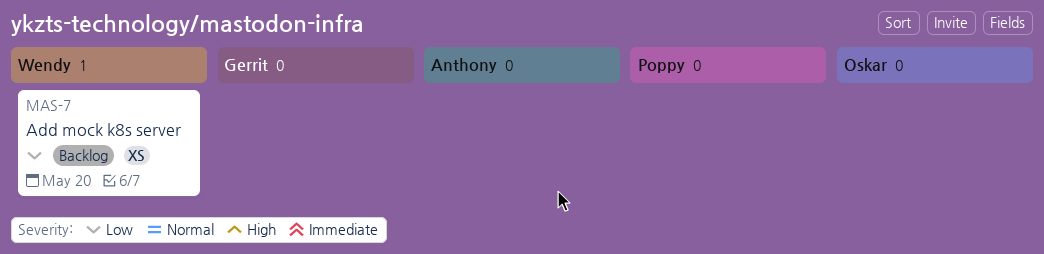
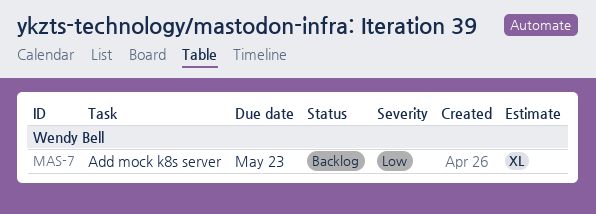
MAS-7, estimate: XS -> XL
MAS-7, due: May 20 -> May 23

